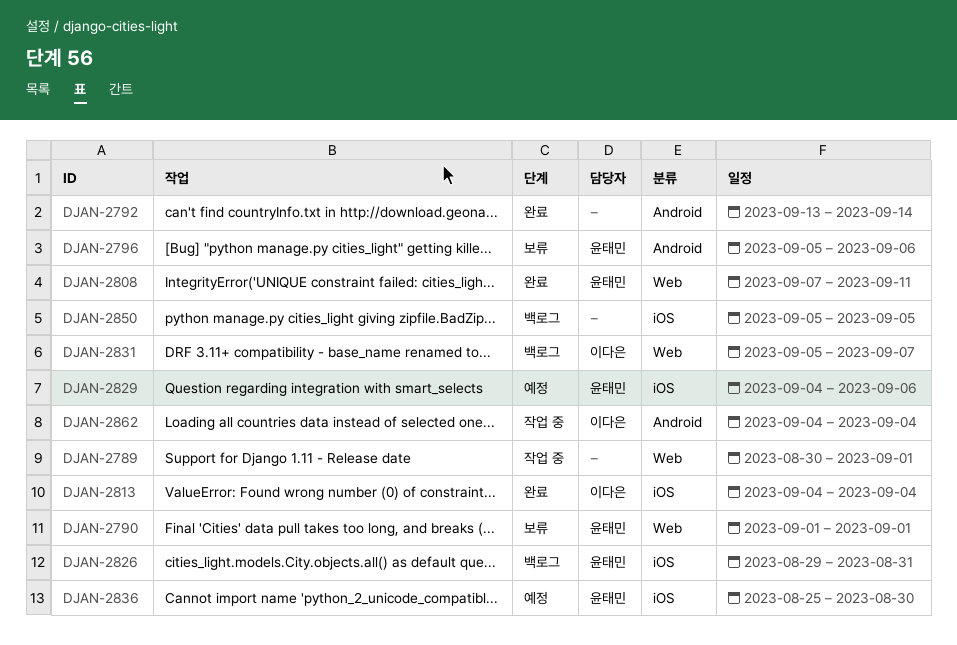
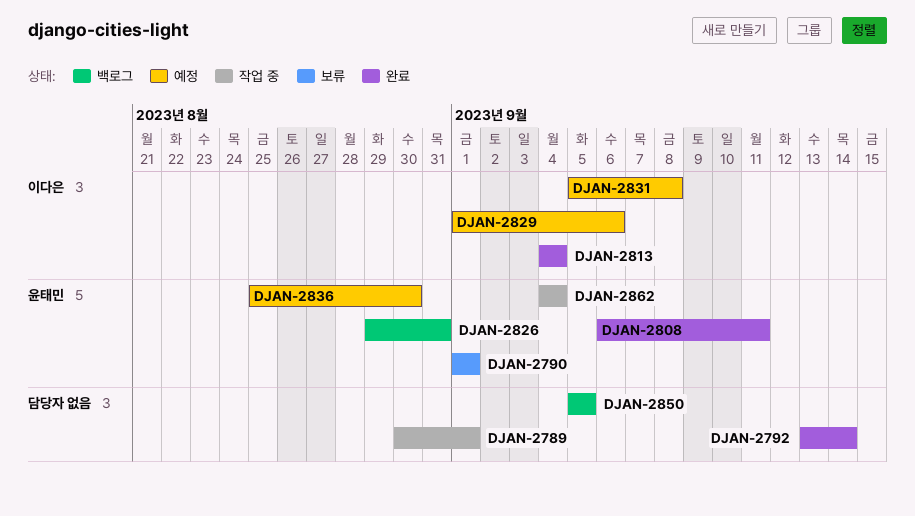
DJAN-2796: present -> none
DJAN-2808, start: Sep 7 -> Sep 6
DJAN-2829, owner: 윤태민 -> 이다은
DJAN-2829, start: Sep 4 -> Sep 1
DJAN-2831, status: 백로그 -> 예정
DJAN-2831, due: Sep 7 -> Sep 8
DJAN-2862, owner: 이다은 -> 윤태민

